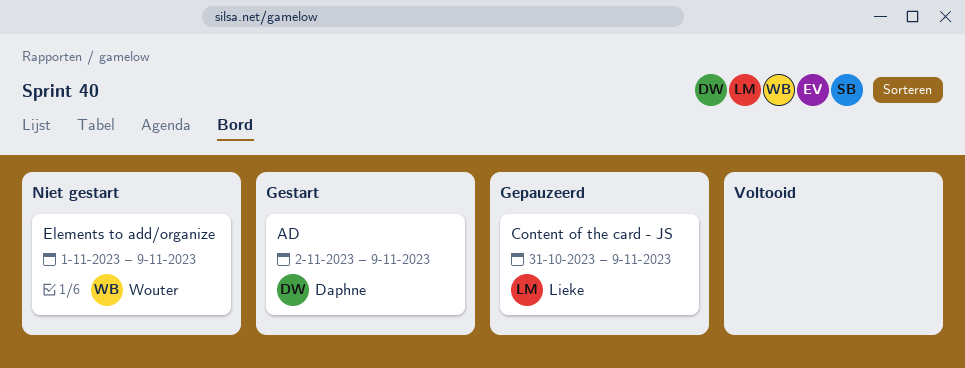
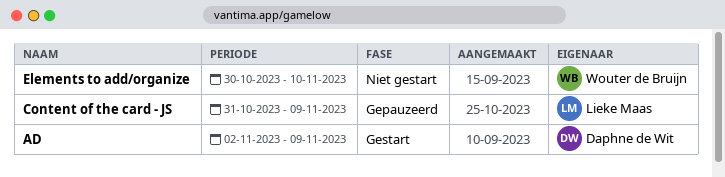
Elements to add/organize, start: Nov 1 -> Oct 30
Elements to add/organize, due: Nov 9 -> Nov 10

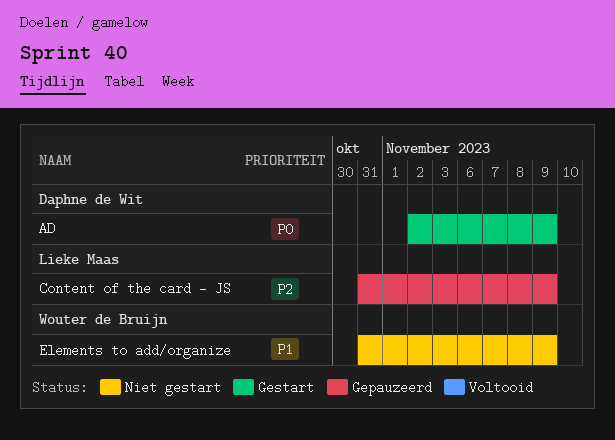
Elements to add/organize, start: Oct 30 -> Oct 31
Elements to add/organize, due: Nov 10 -> Nov 9

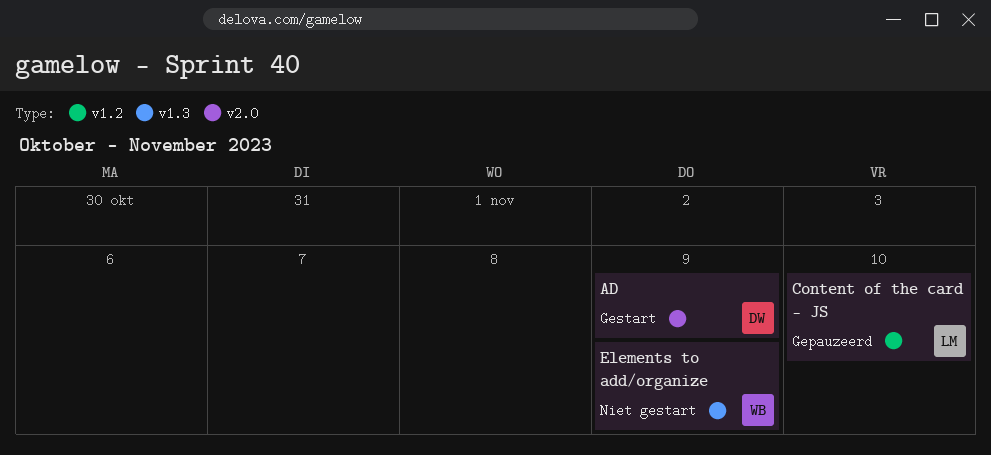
Content of the card - JS, due: Nov 9 -> Nov 10

